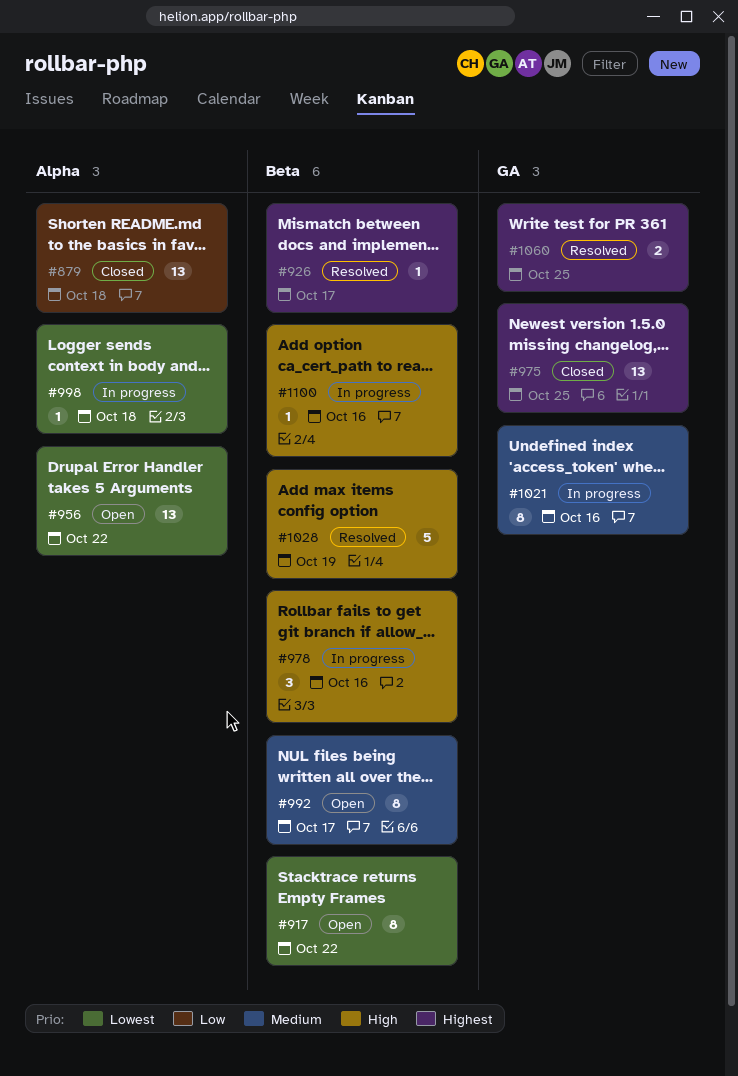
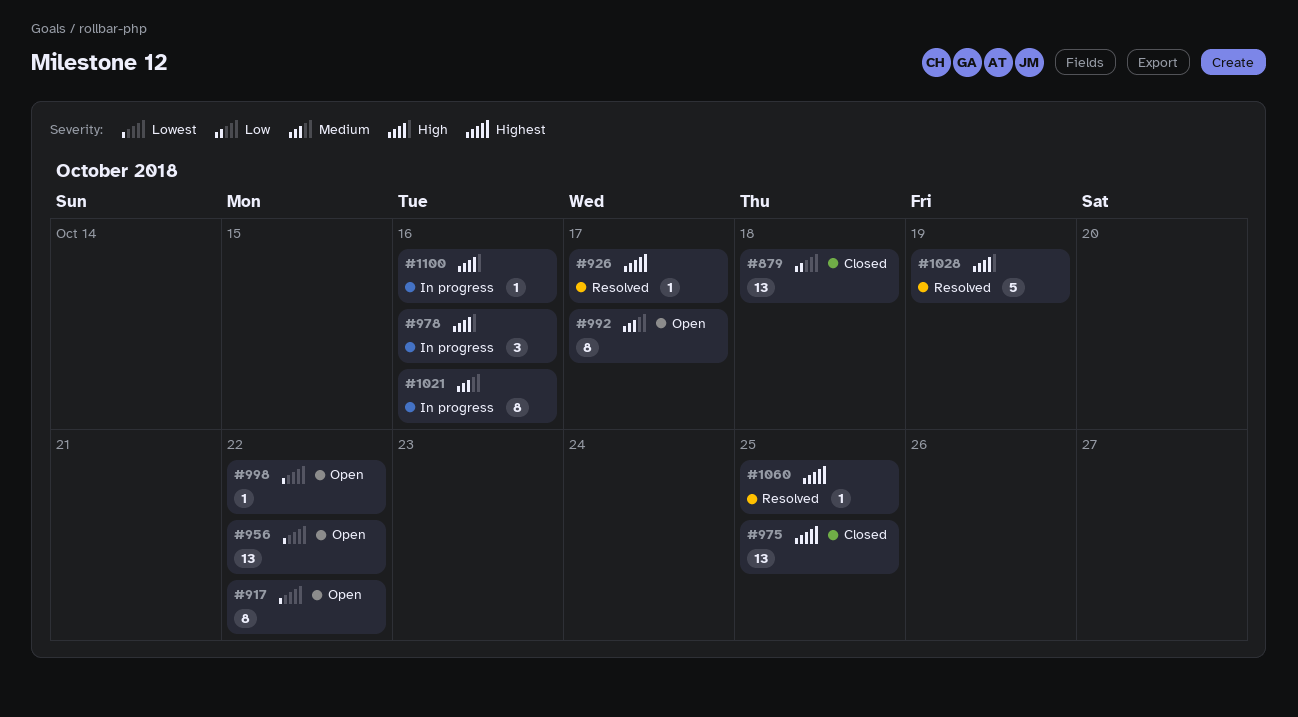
#998, status: In progress -> Open
#998, due: Oct 18 -> Oct 22
#1060, estimate: 2 -> 1

